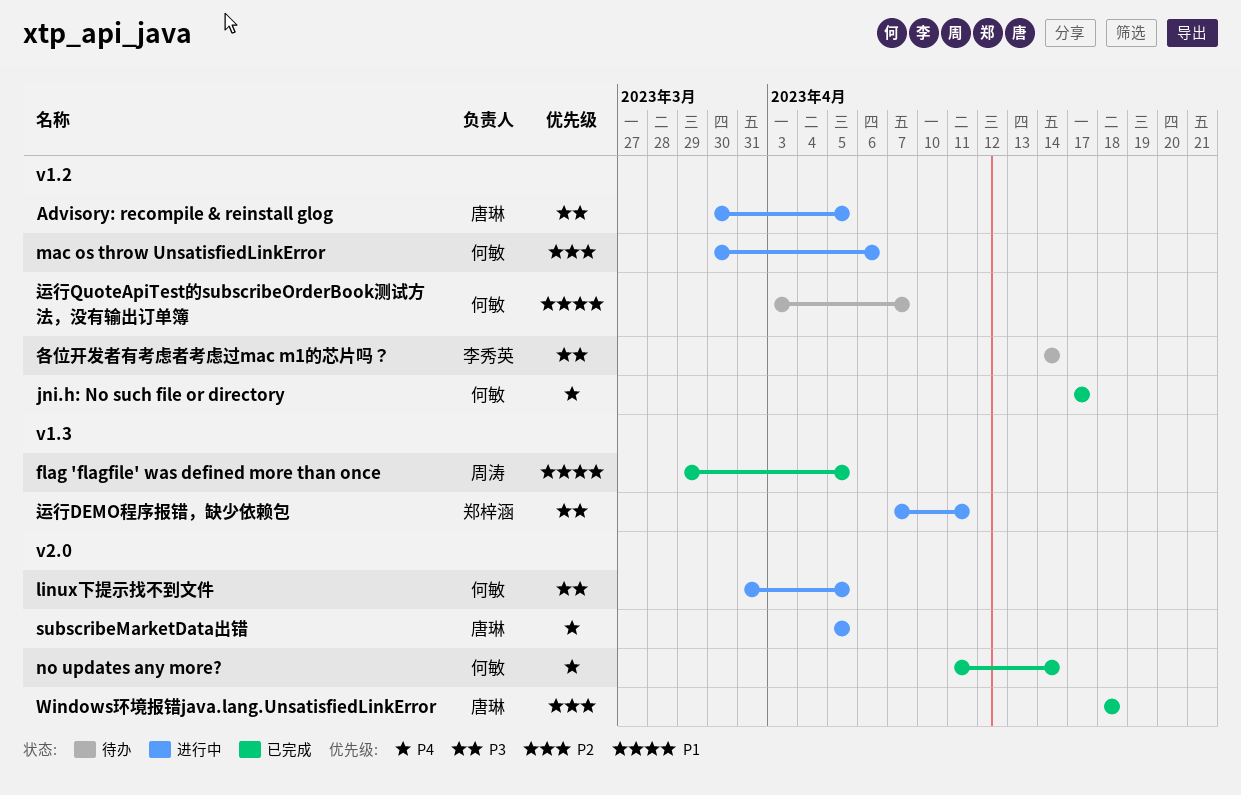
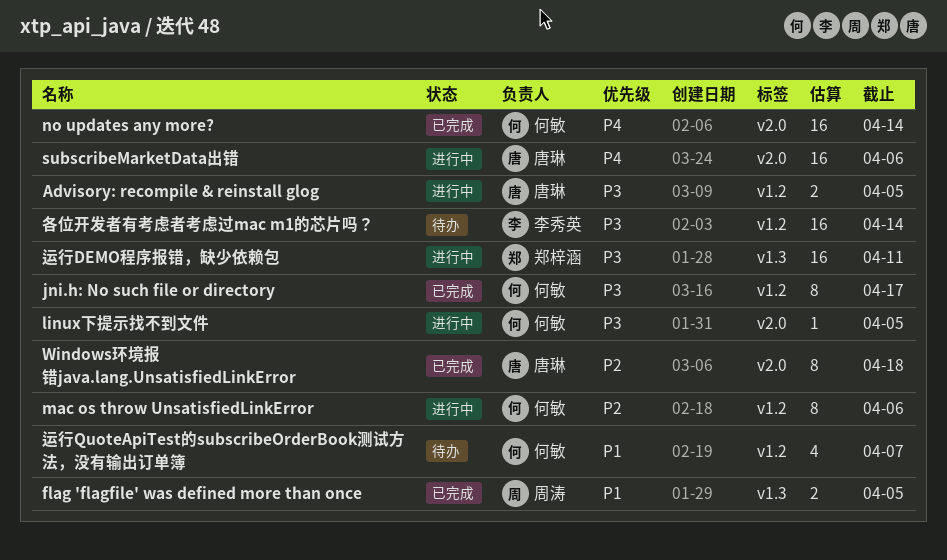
jni.h: No such file or directory, priority: P4 -> P3
subscribeMarketData出错, due: Apr 5 -> Apr 6

